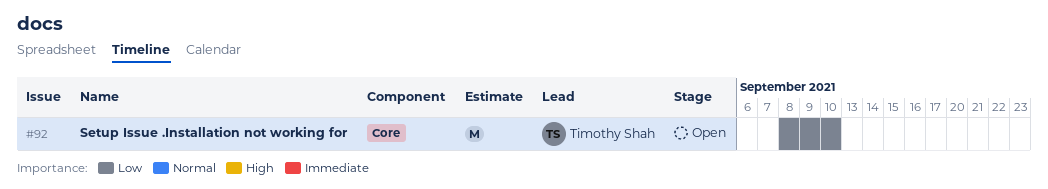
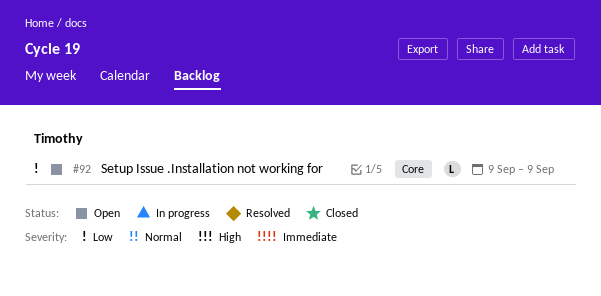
#92, estimate: M -> L
#92, start: Sep 8 -> Sep 9
#92, due: Sep 10 -> Sep 9

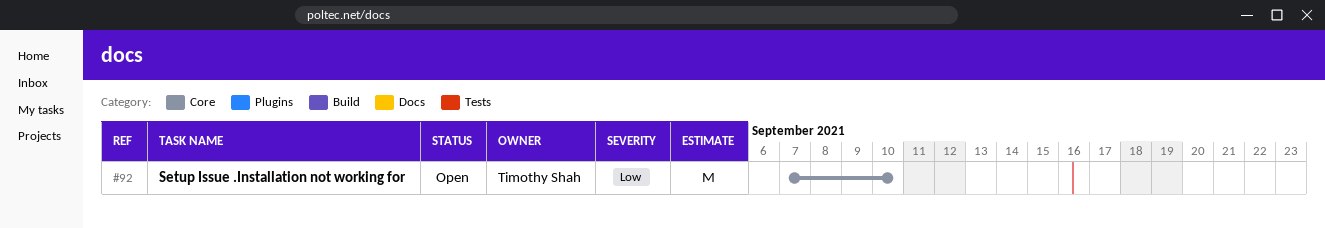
#92, estimate: L -> M
#92, start: Sep 9 -> Sep 7
#92, due: Sep 9 -> Sep 10

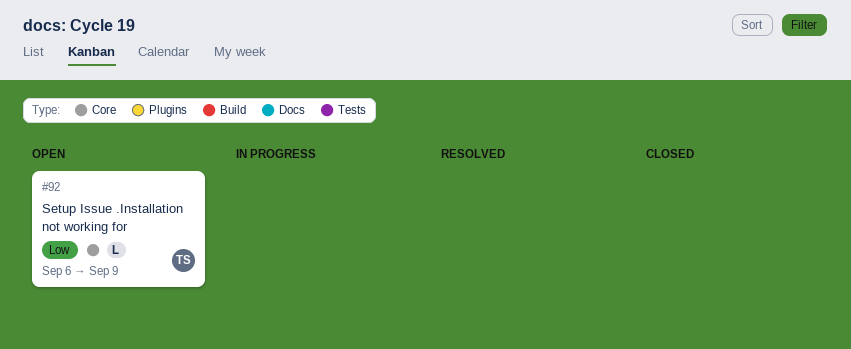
#92, estimate: M -> L
#92, start: Sep 7 -> Sep 6
#92, due: Sep 10 -> Sep 9

